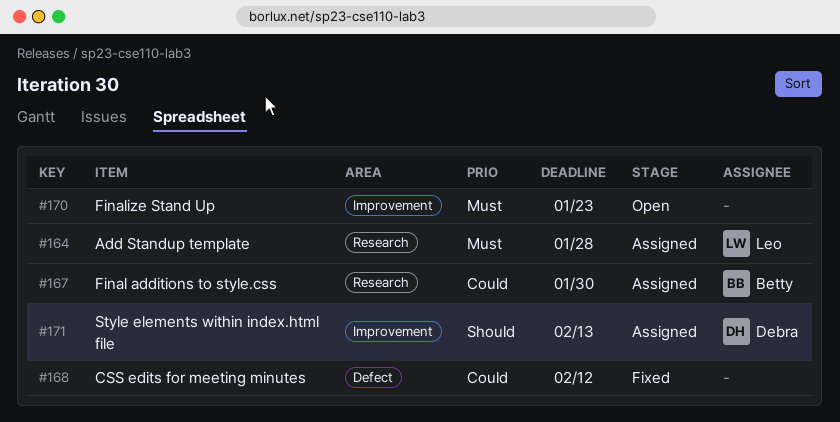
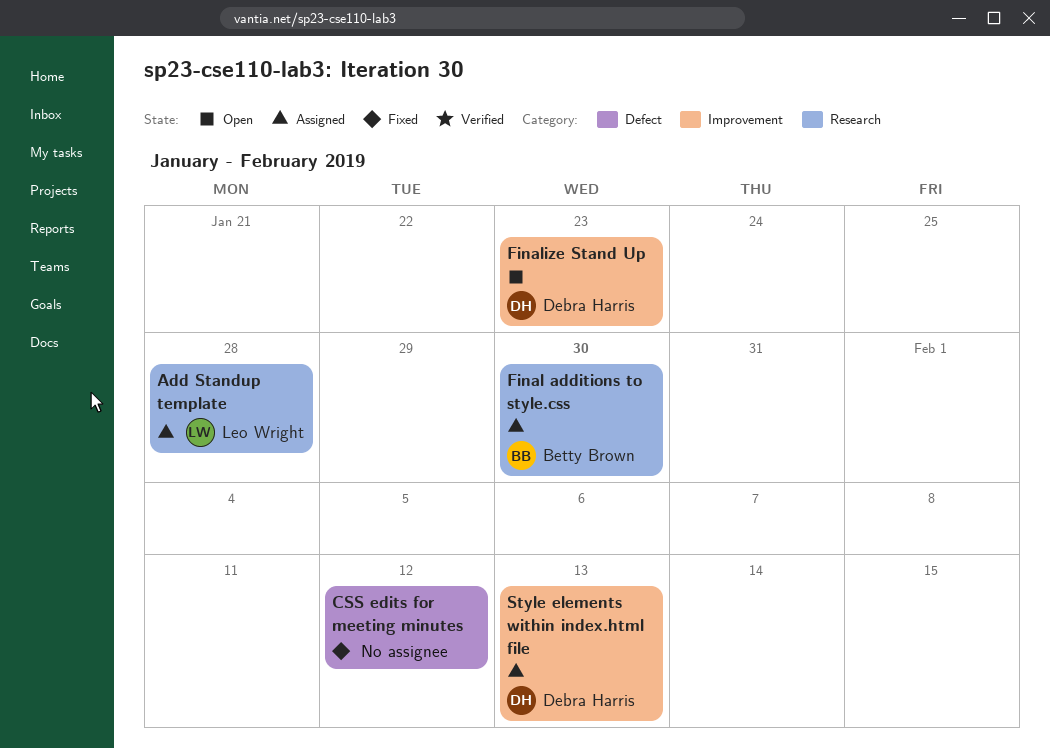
Finalize Stand Up, owner: none -> Debra Harris

